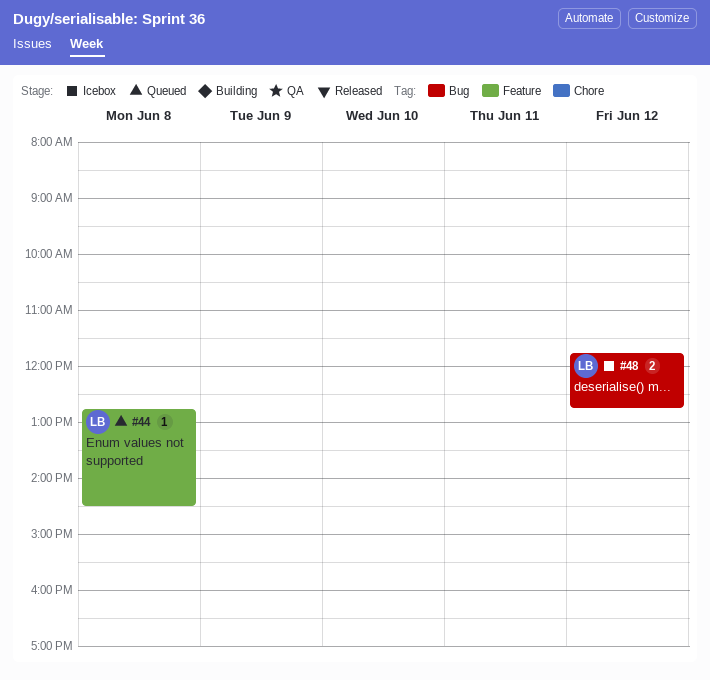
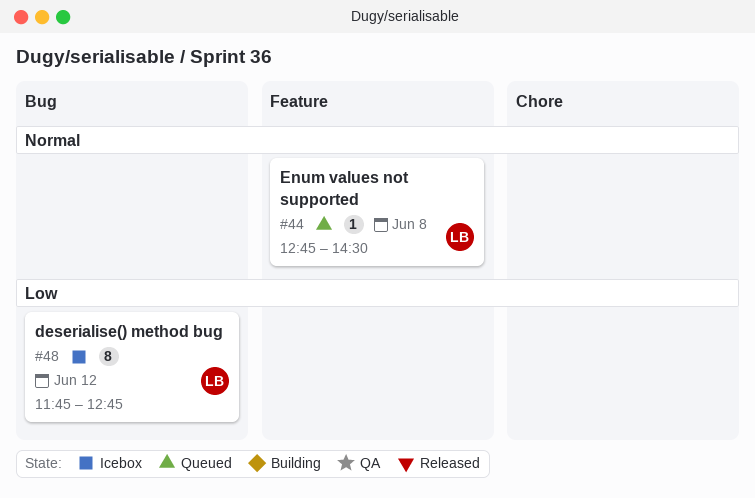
#48, estimate: 2 -> 8

